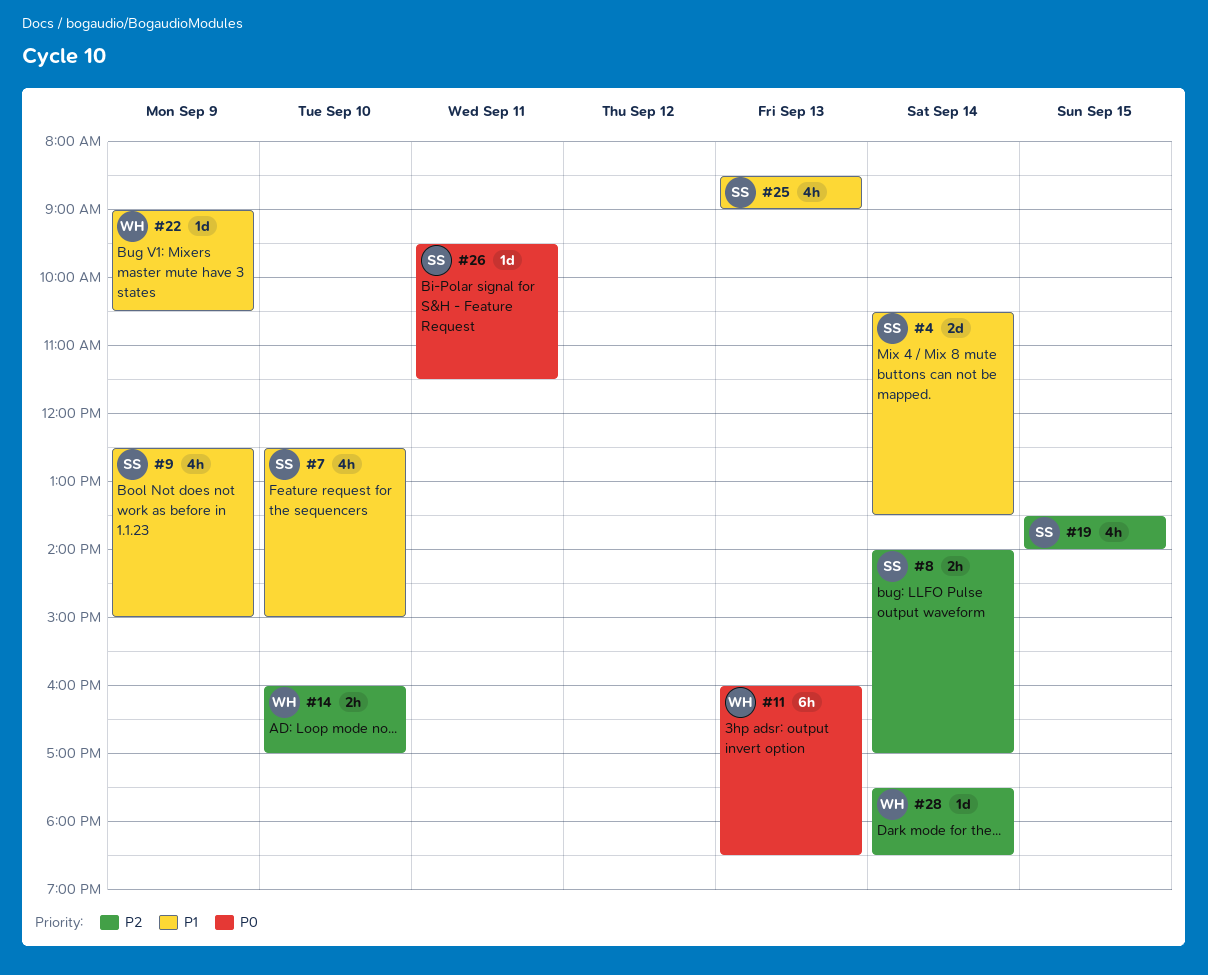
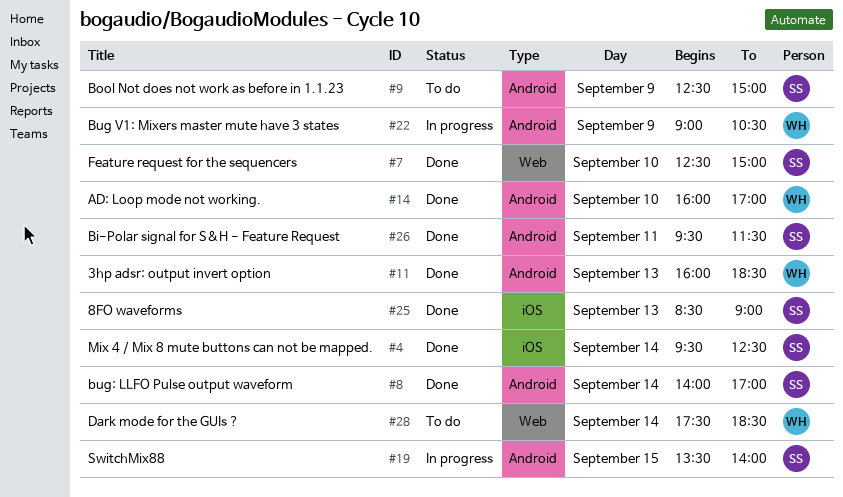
#4, begins: 10:30 -> 09:30
#4, ends: 13:30 -> 12:30

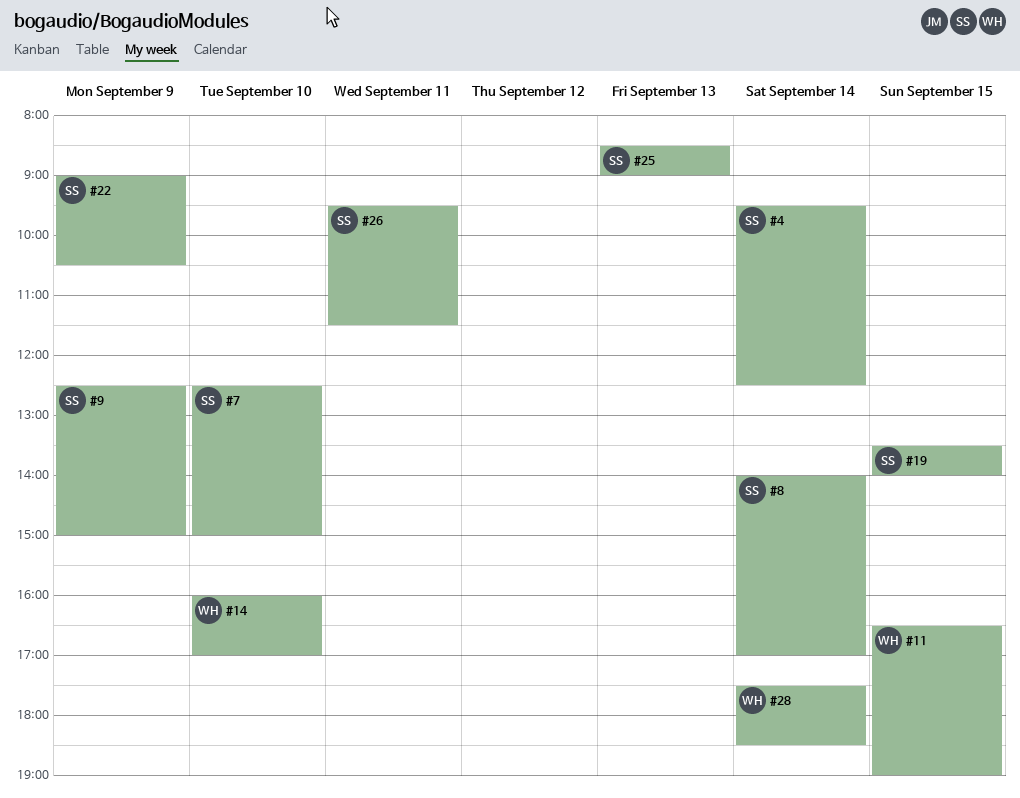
#11, day: Sep 13 -> Sep 15
#11, begins: 16:00 -> 16:30
#11, ends: 18:30 -> 19:00
#22, owner: WH -> SS

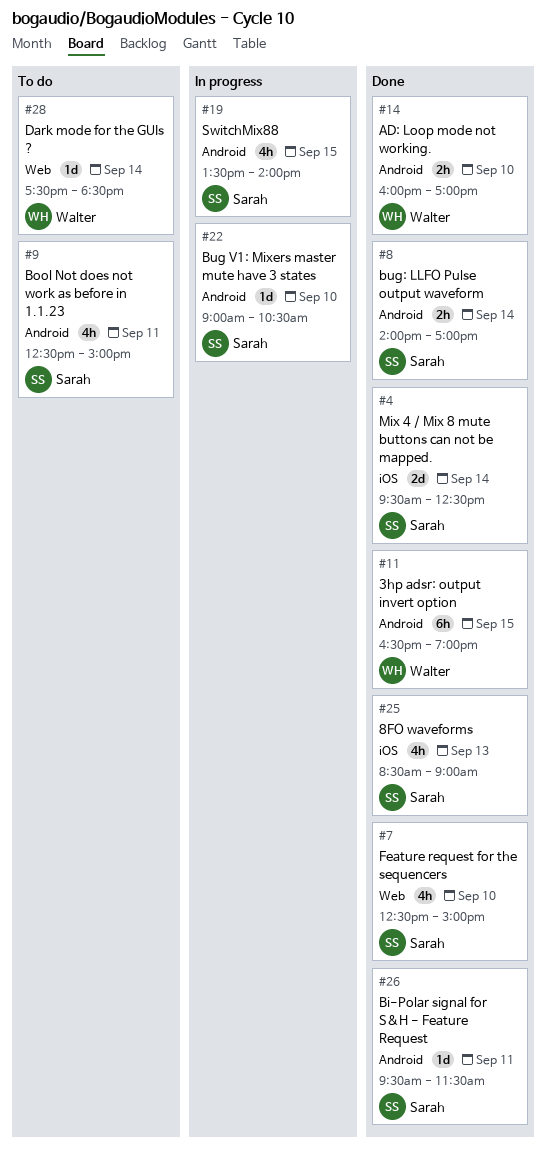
#9, day: Sep 9 -> Sep 11
#22, day: Sep 9 -> Sep 10

